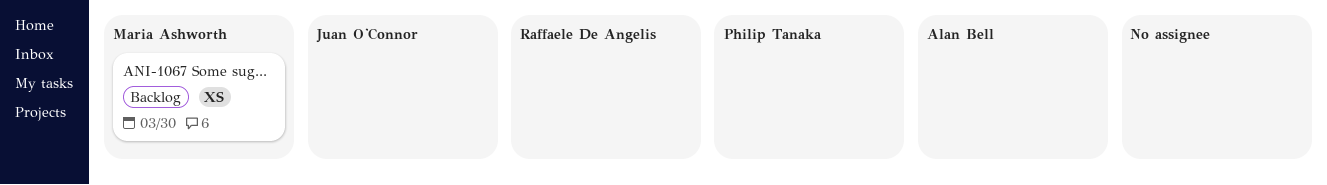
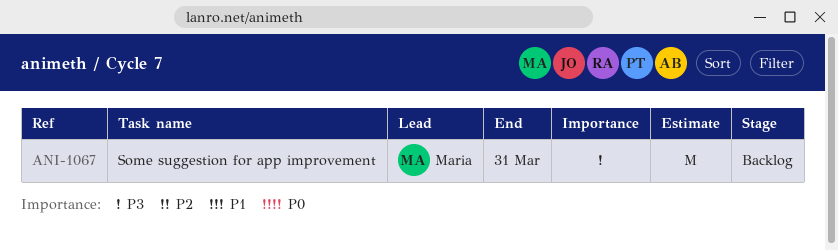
ANI-1067, estimate: XS -> M
ANI-1067, due: Mar 30 -> Mar 31

